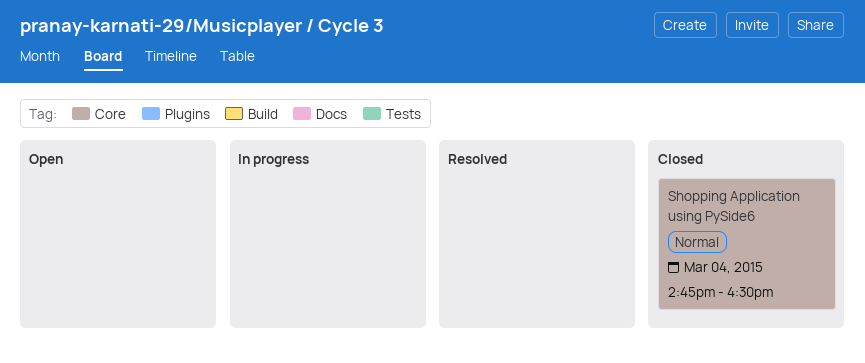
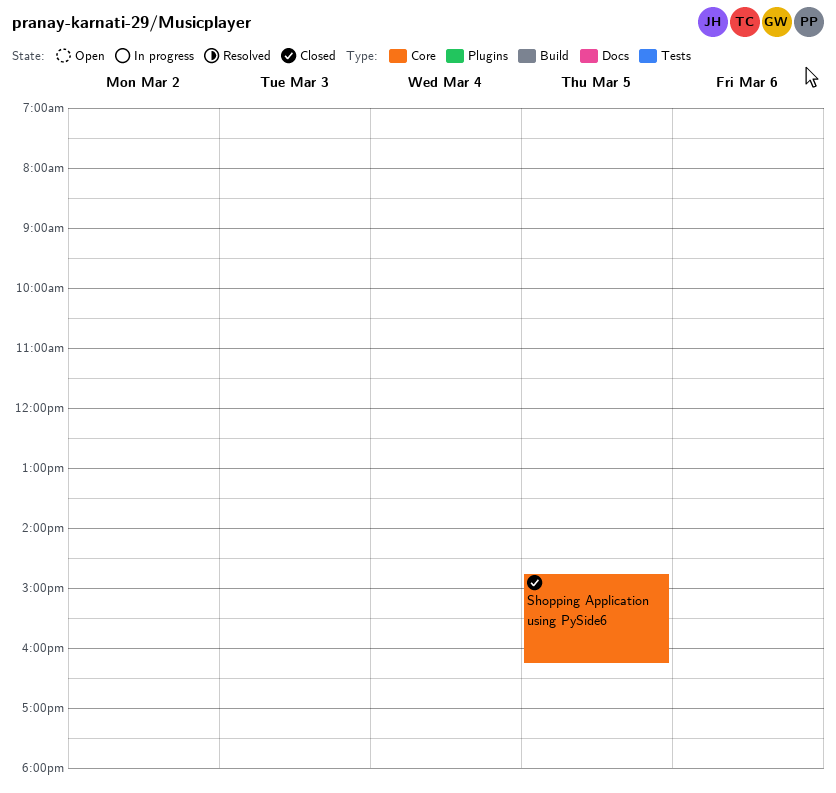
Shopping Application using PySide6, day: Mar 4 -> Mar 5
Shopping Application using PySide6, ends: 16:30 -> 16:15

